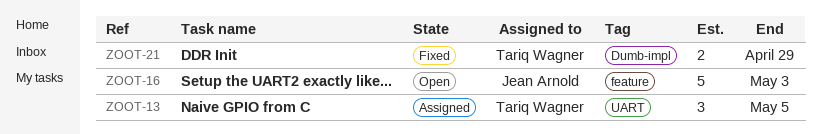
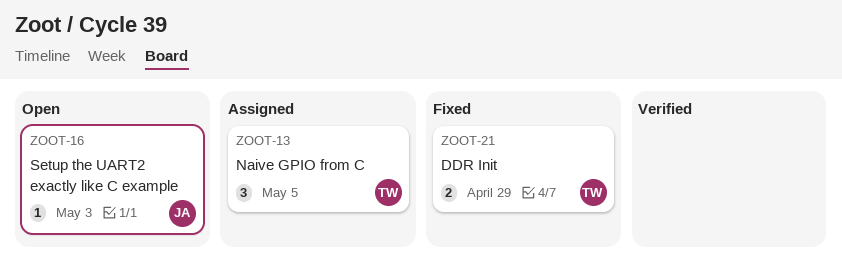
ZOOT-16, estimate: 5 -> 1

